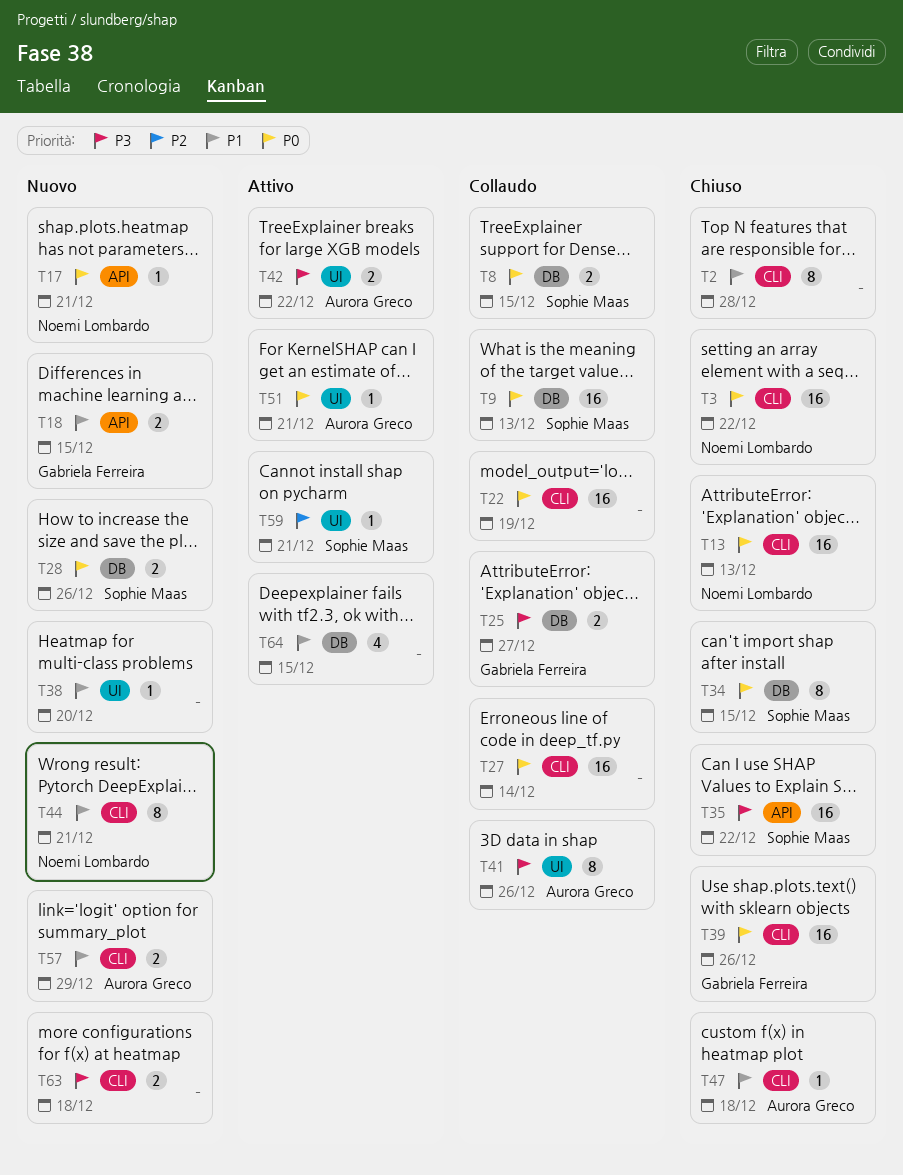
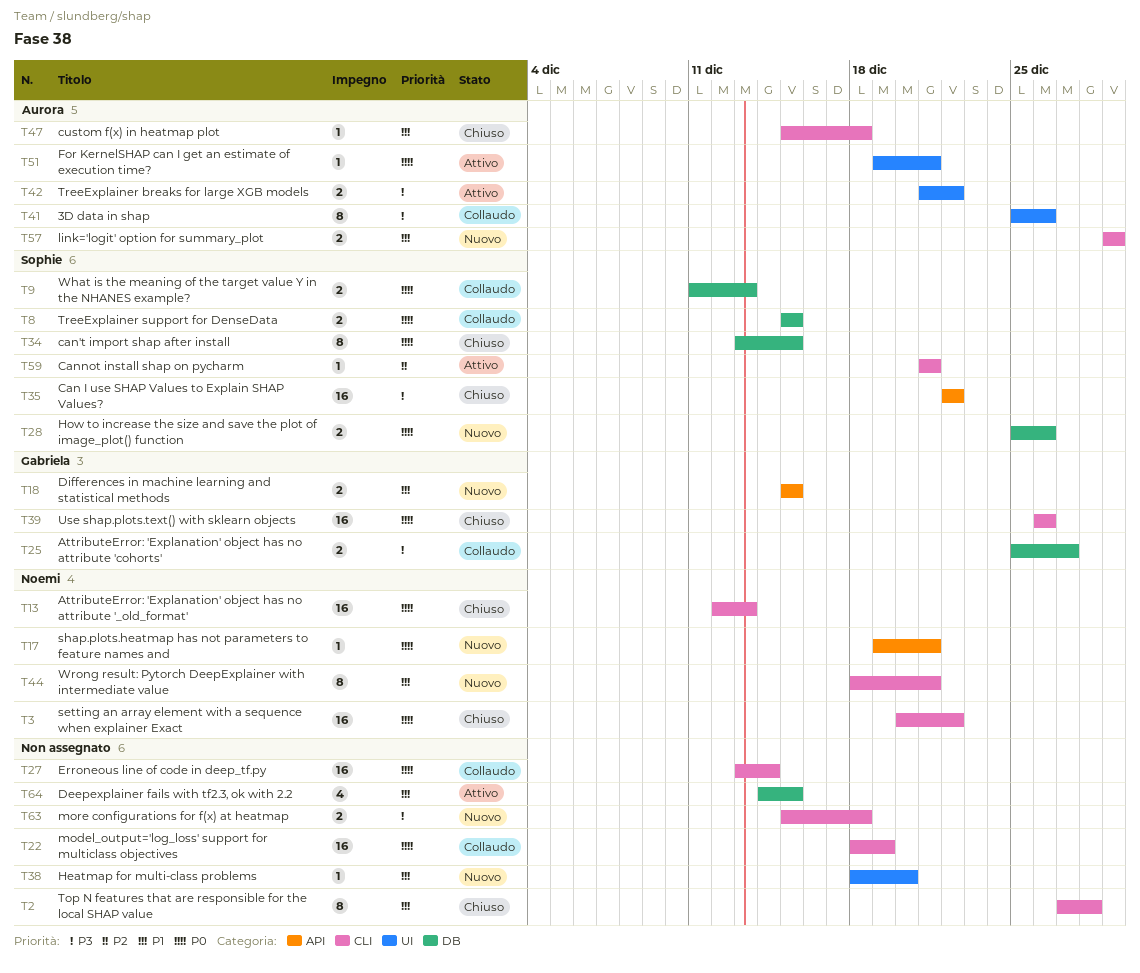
T9, estimate: 16 -> 2
T59, label: UI -> CLI

